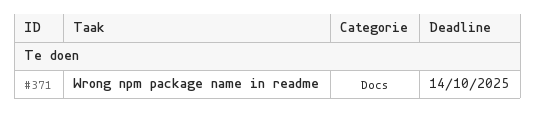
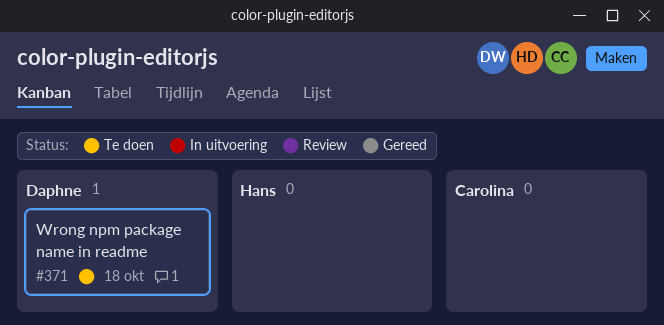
#371, due: Oct 14 -> Oct 18

